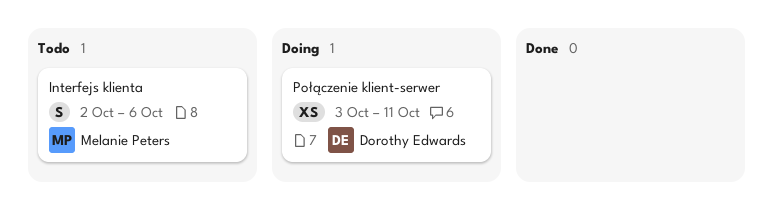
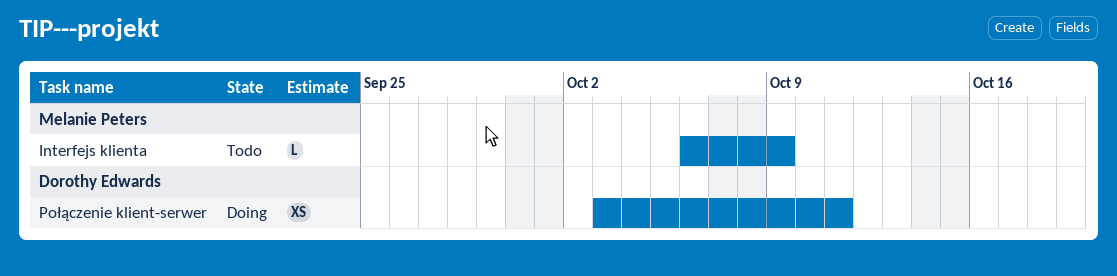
Interfejs klienta, estimate: S -> L
Interfejs klienta, start: Oct 2 -> Oct 6
Interfejs klienta, due: Oct 6 -> Oct 9

